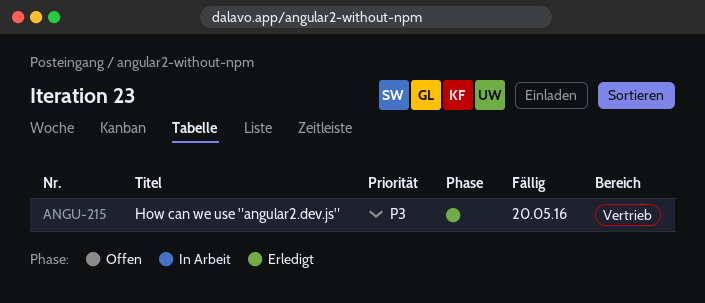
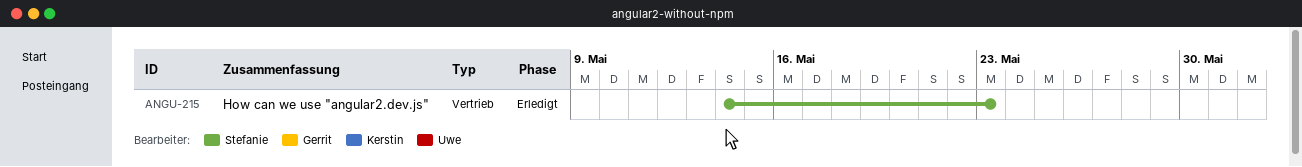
ANGU-215, due: May 20 -> May 23

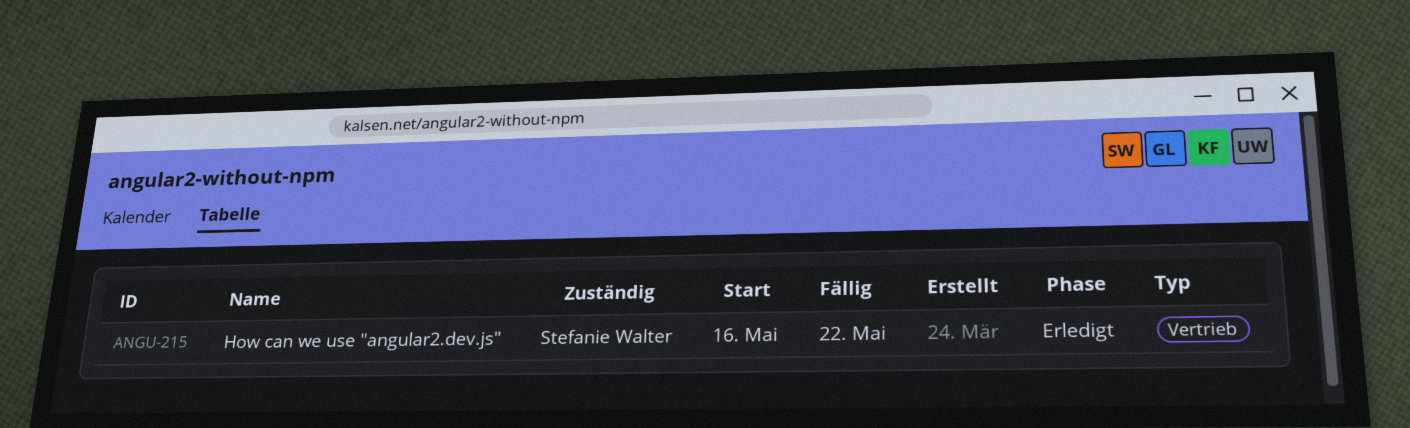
ANGU-215, start: May 14 -> May 16
ANGU-215, due: May 23 -> May 22

